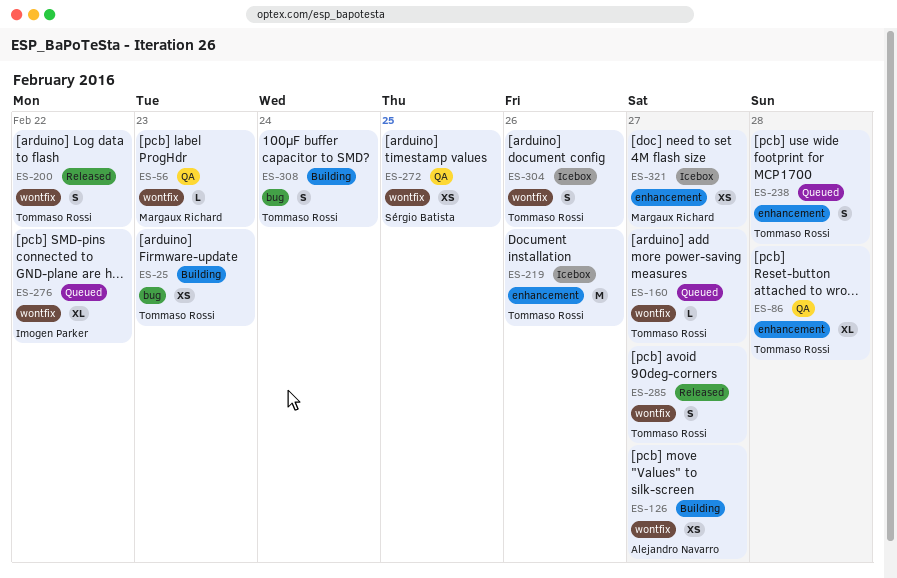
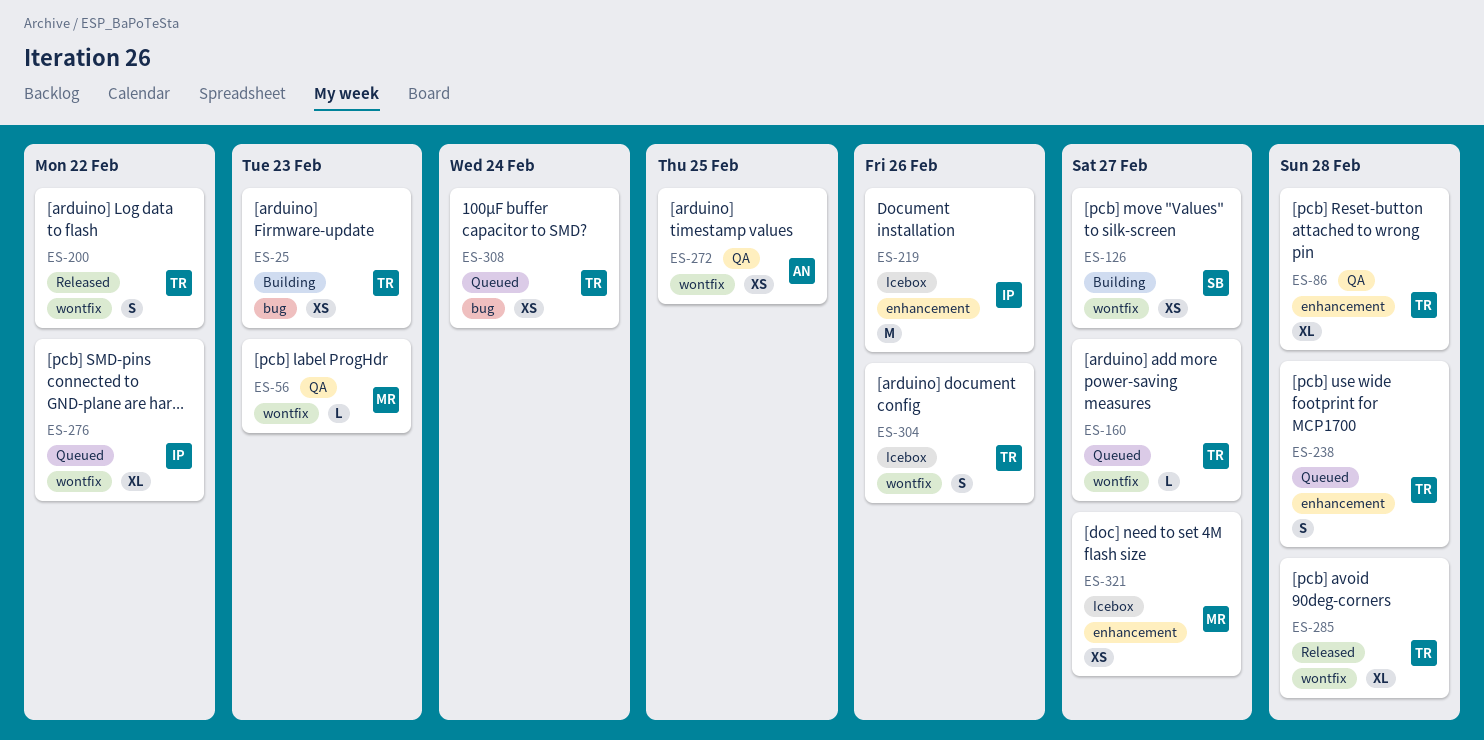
ES-126, owner: Alejandro Navarro -> Sérgio Batista
ES-219, owner: Tommaso Rossi -> Imogen Parker
ES-272, owner: Sérgio Batista -> Alejandro Navarro
ES-285, estimate: S -> XL
ES-285, due: Feb 27 -> Feb 28
ES-308, status: Building -> Queued
ES-308, estimate: S -> XS

